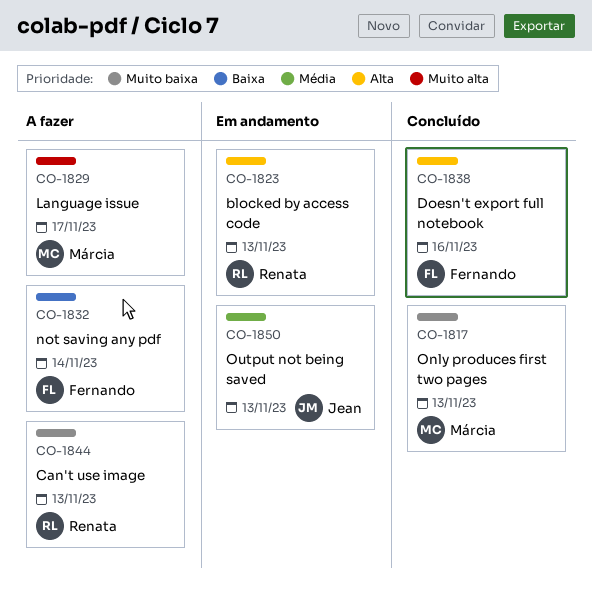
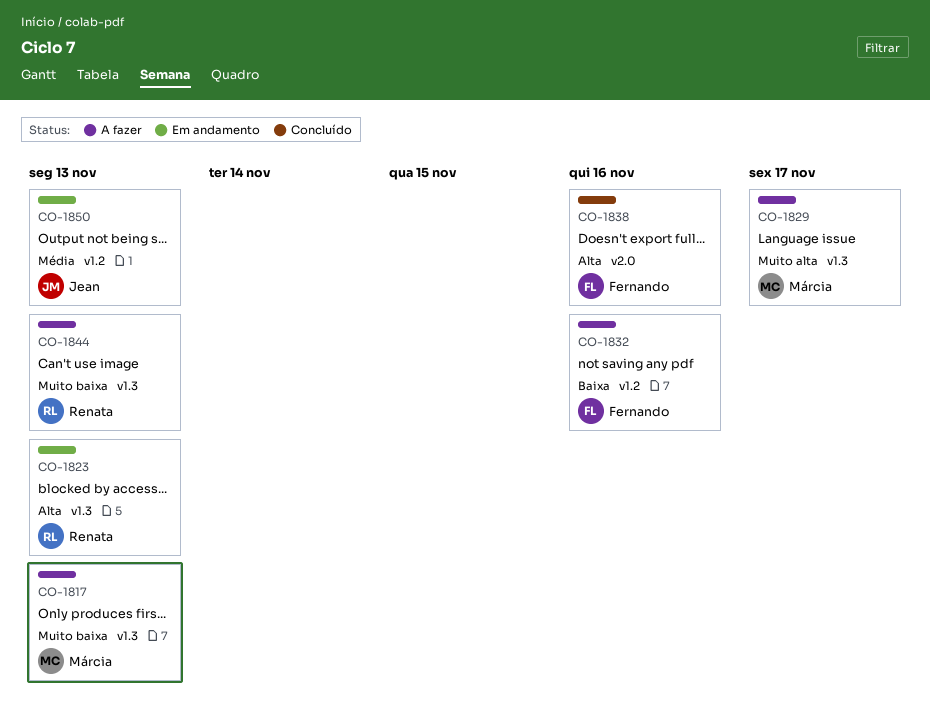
CO-1817, status: Concluído -> A fazer
CO-1832, due: Nov 14 -> Nov 16

